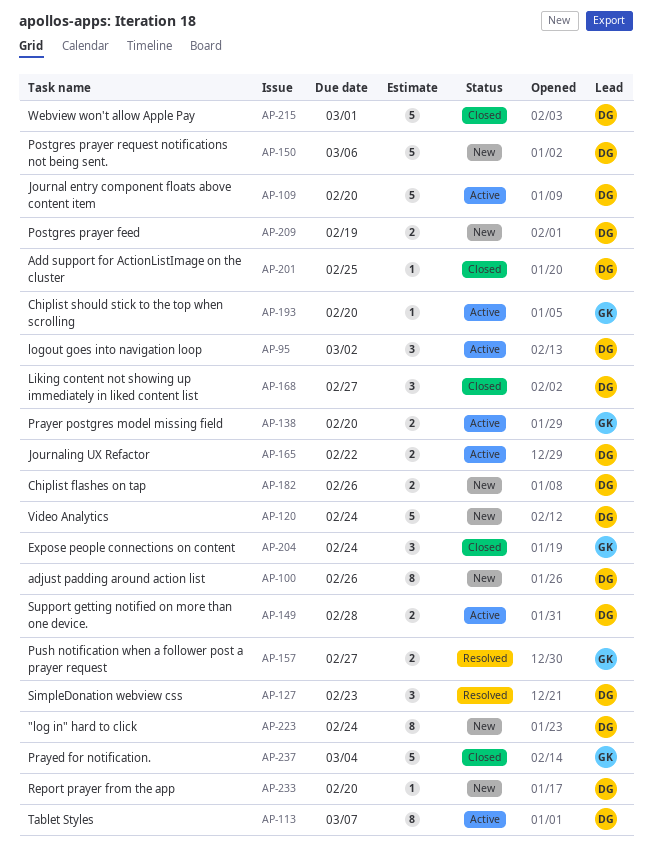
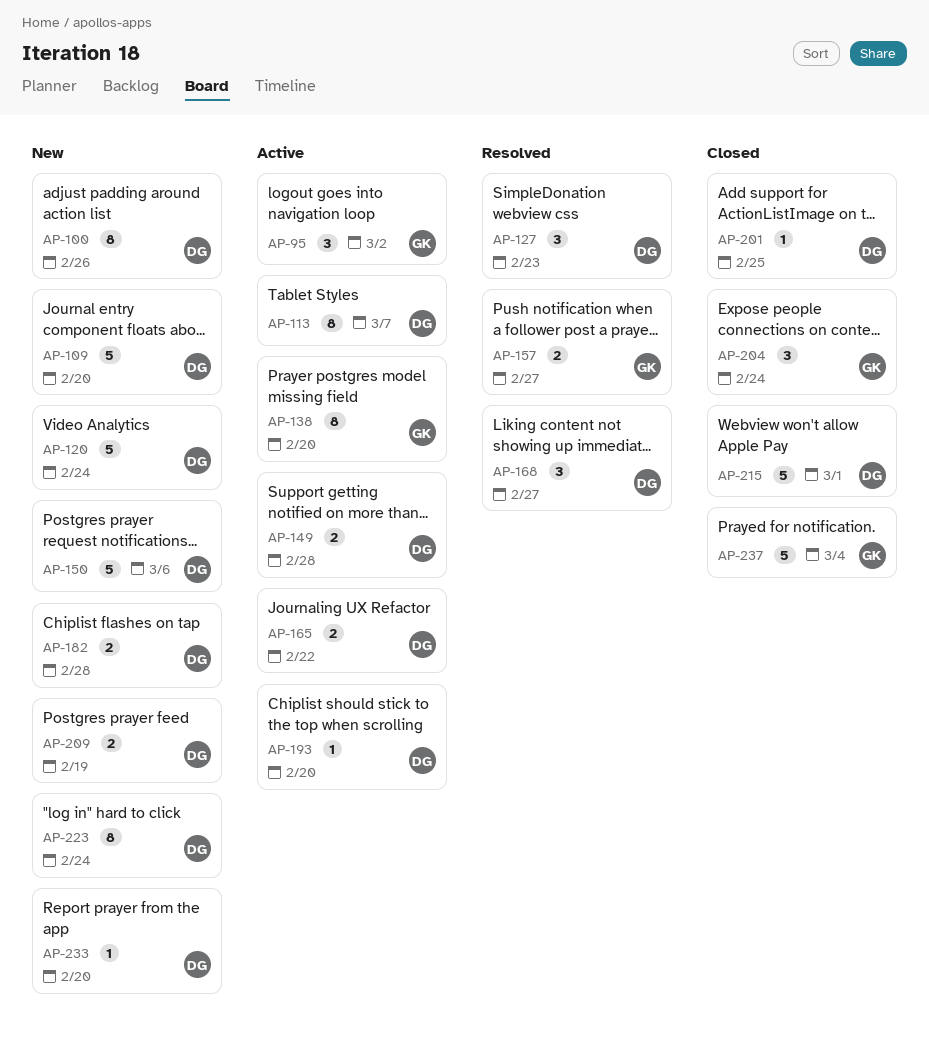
AP-95, owner: DG -> GK
AP-109, status: Active -> New
AP-138, estimate: 2 -> 8
AP-168, status: Closed -> Resolved
AP-182, due: Feb 26 -> Feb 28
AP-193, owner: GK -> DG

